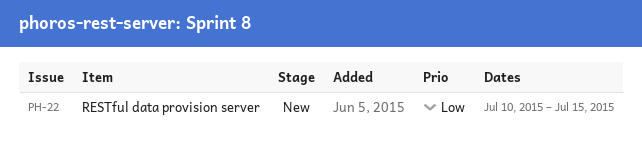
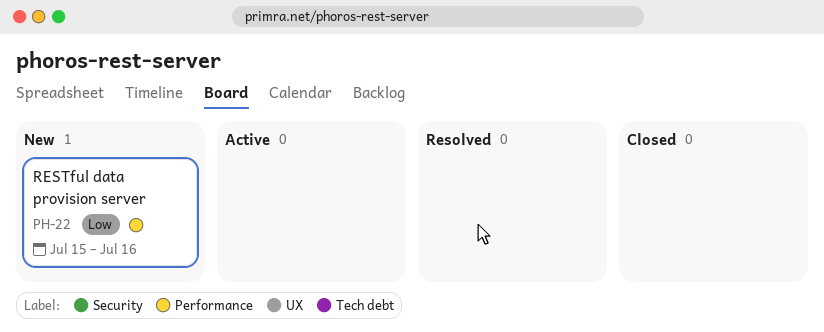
PH-22, start: Jul 10 -> Jul 15
PH-22, due: Jul 15 -> Jul 16

